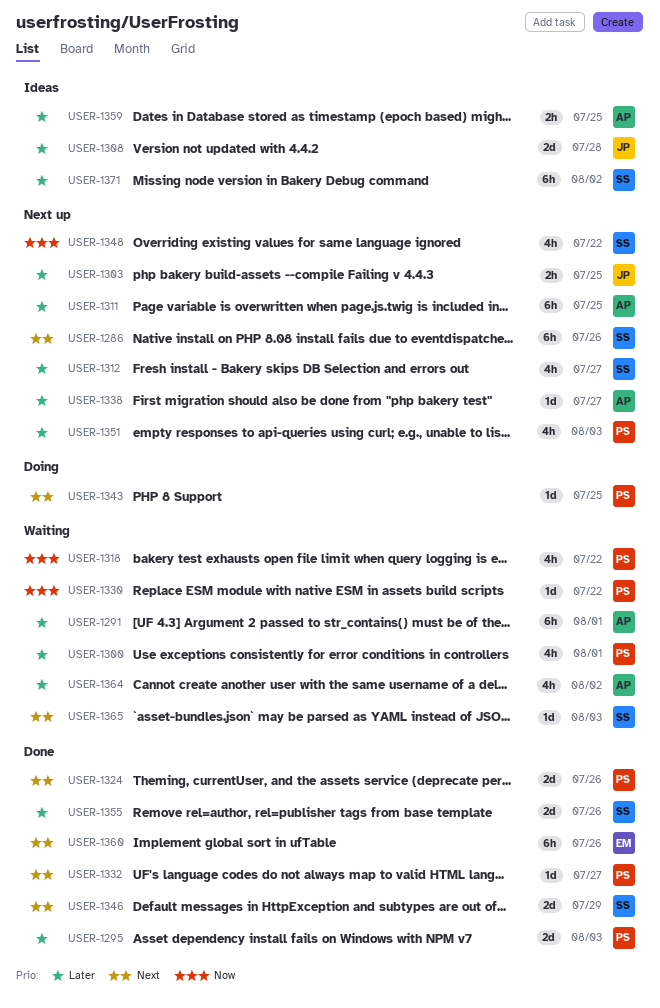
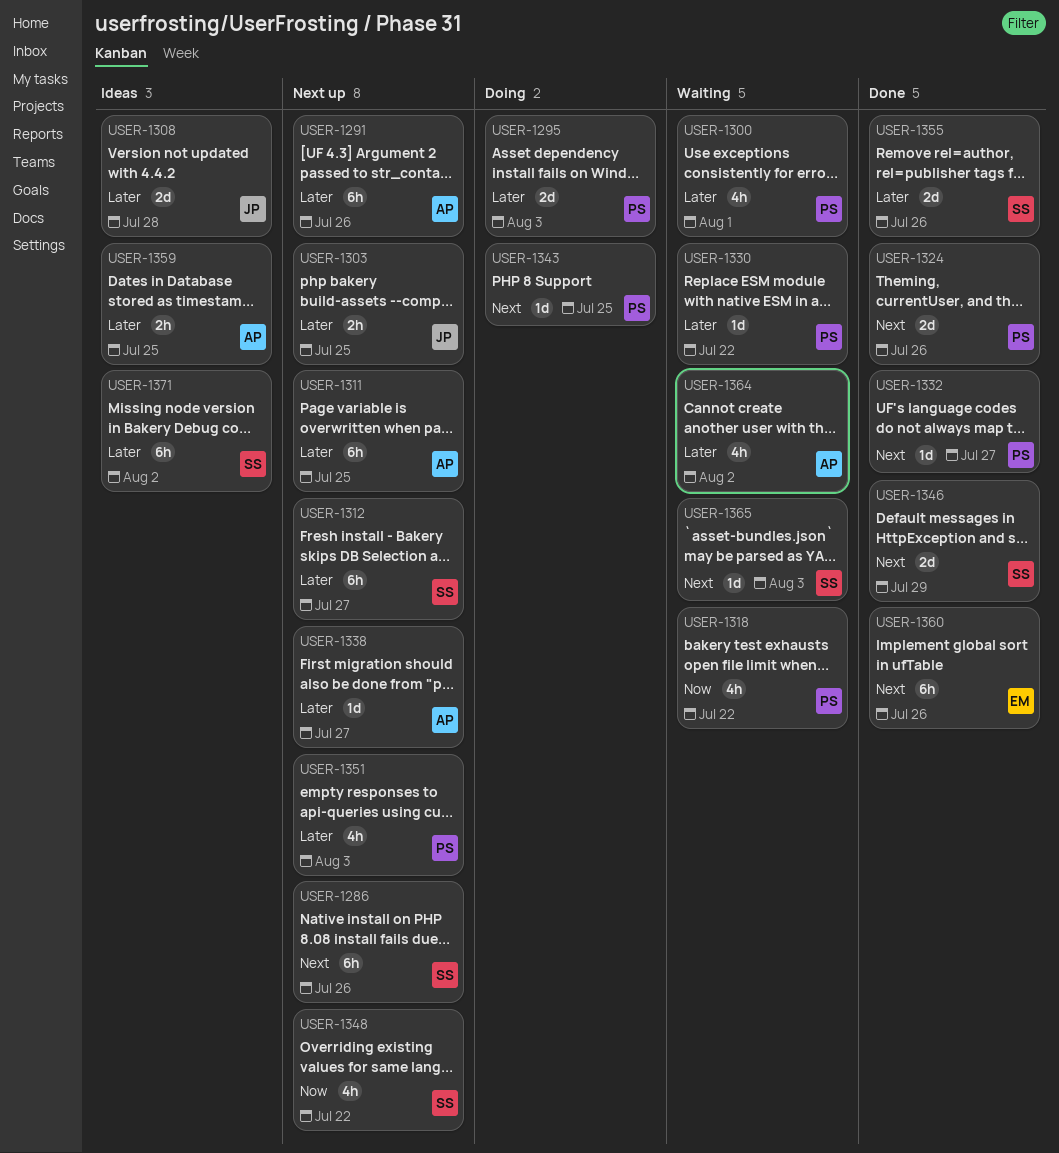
USER-1291, status: Waiting -> Next up
USER-1291, due: Aug 1 -> Jul 26
USER-1295, status: Done -> Doing
USER-1312, estimate: 4h -> 6h
USER-1330, priority: Now -> Later

